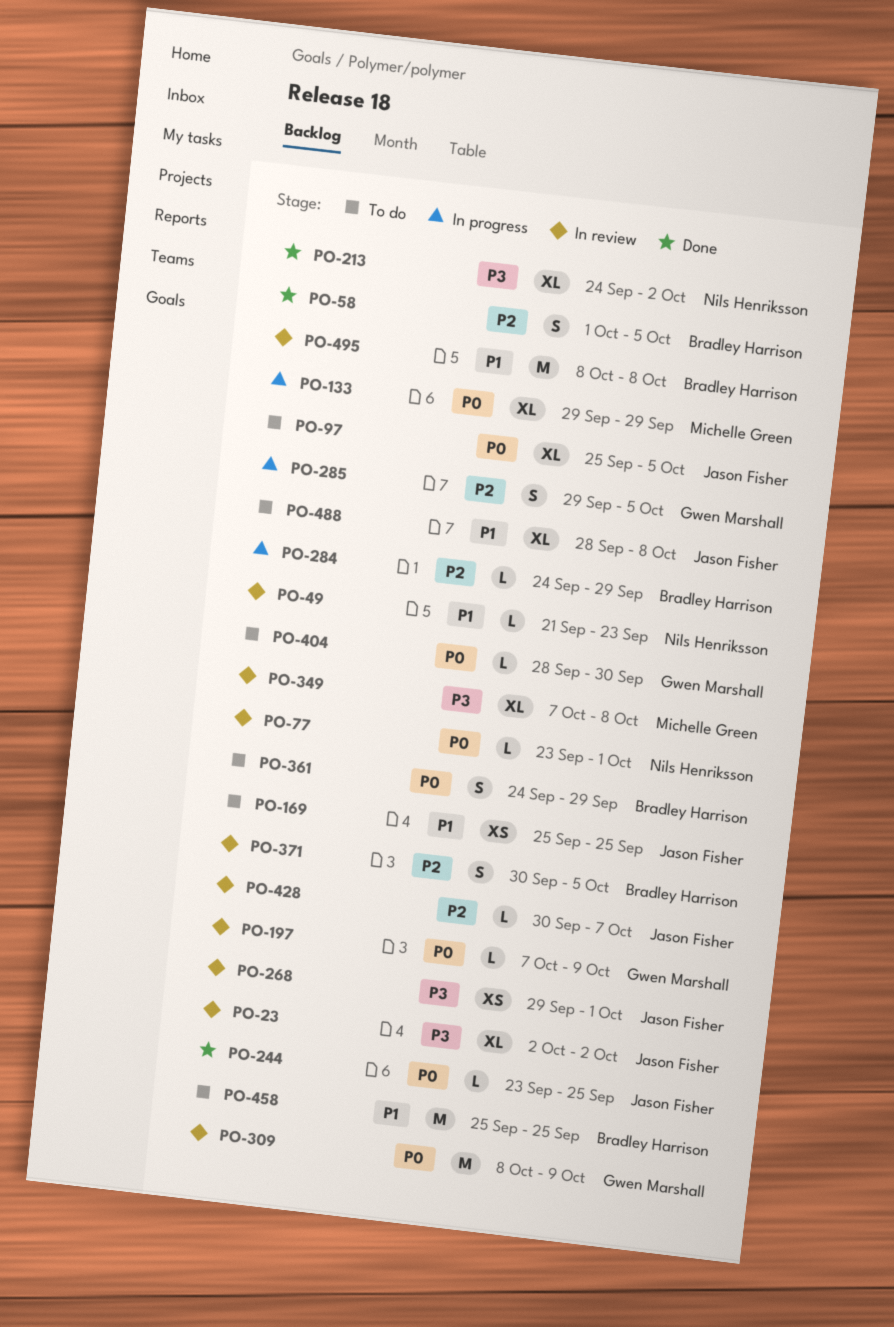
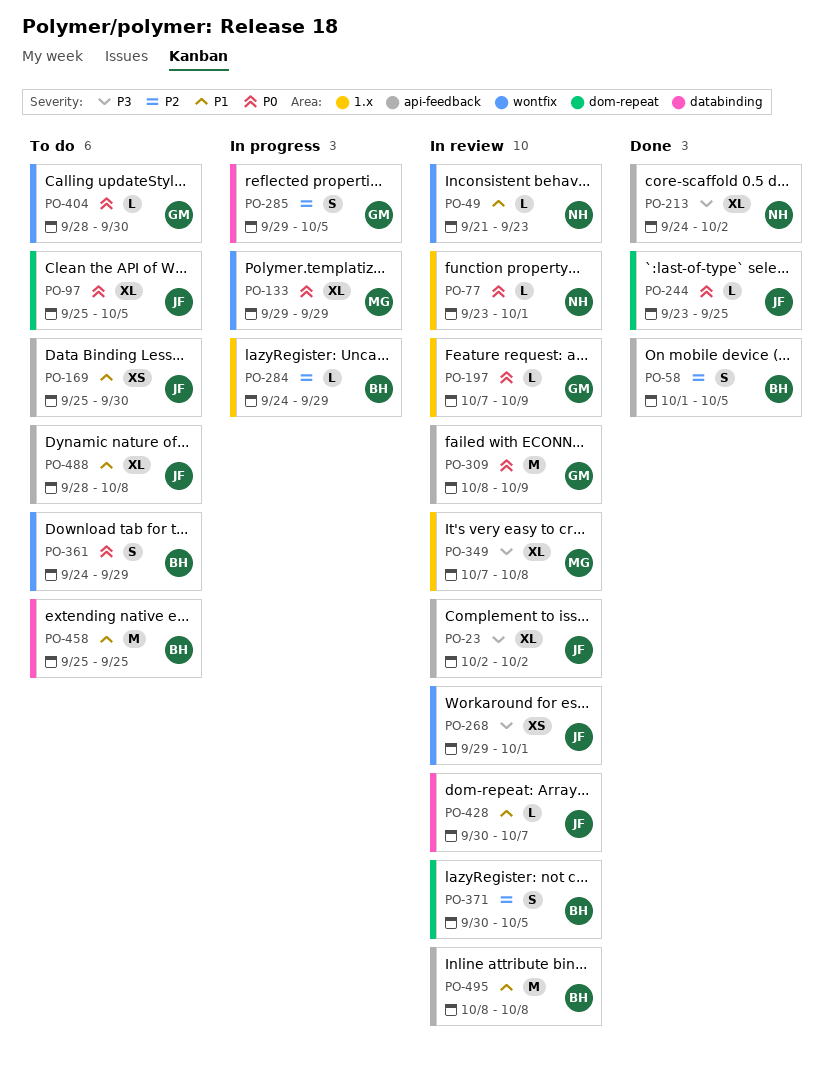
PO-169, due: Sep 25 -> Sep 30
PO-428, priority: P2 -> P1

